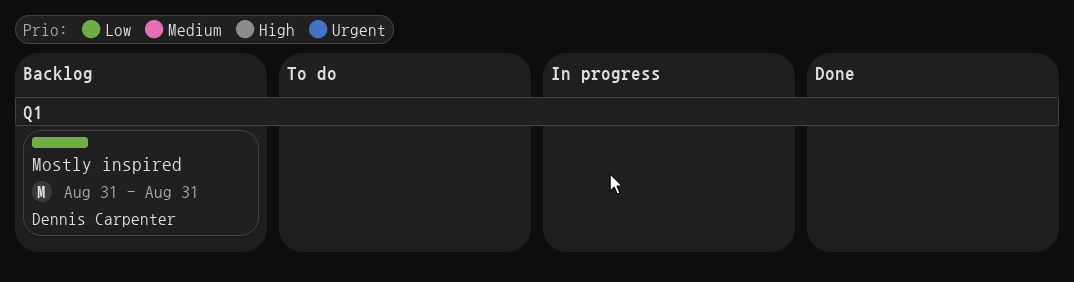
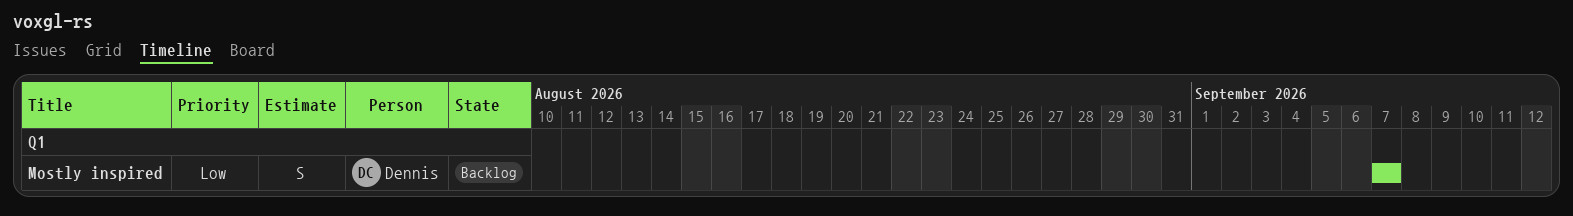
Mostly inspired, estimate: M -> S
Mostly inspired, start: Aug 31 -> Sep 7
Mostly inspired, due: Aug 31 -> Sep 7

